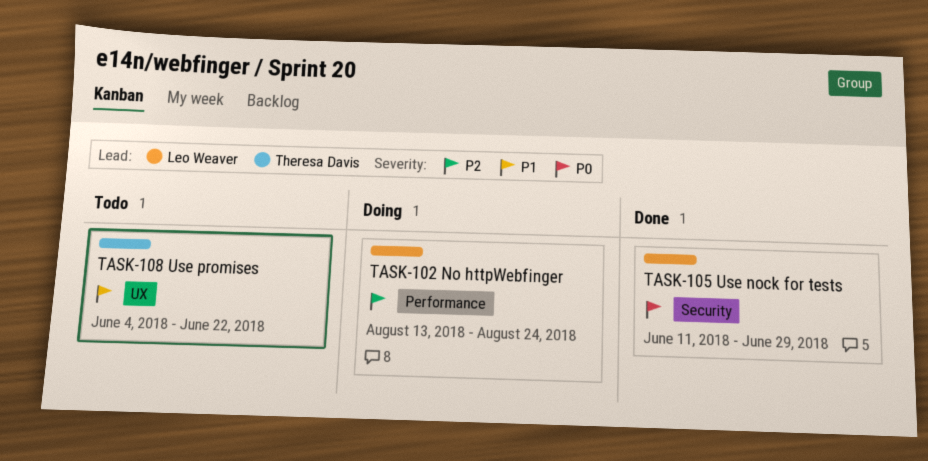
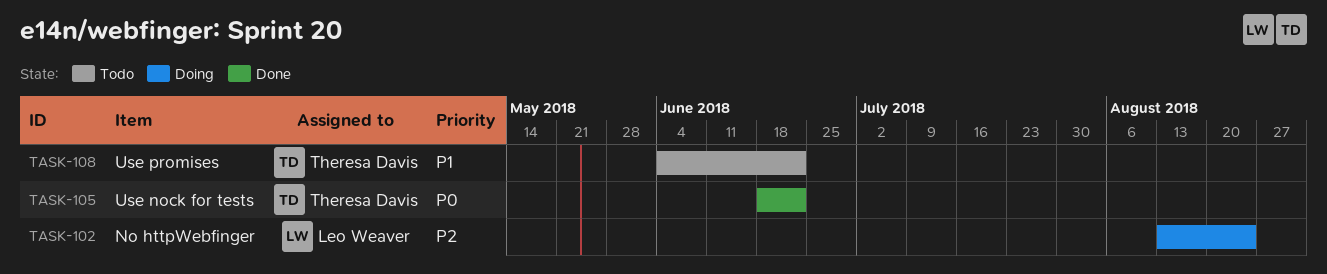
TASK-105, owner: Leo Weaver -> Theresa Davis
TASK-105, start: Jun 11 -> Jun 18
TASK-105, due: Jun 29 -> Jun 22

